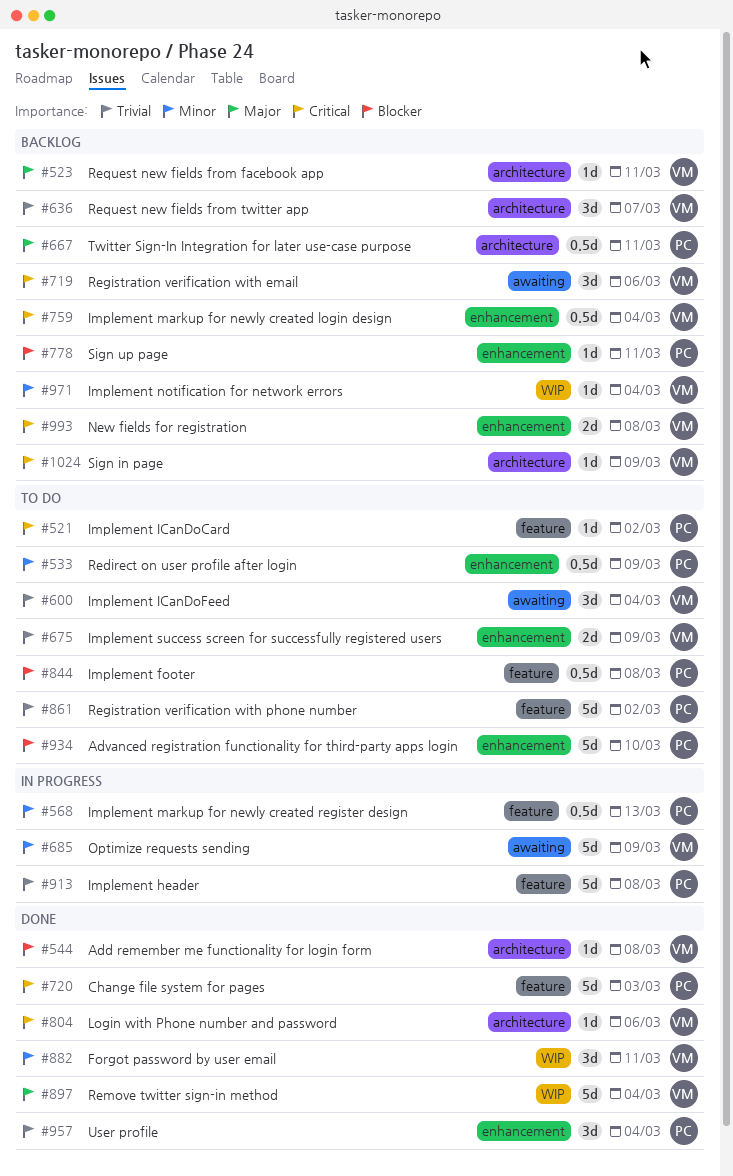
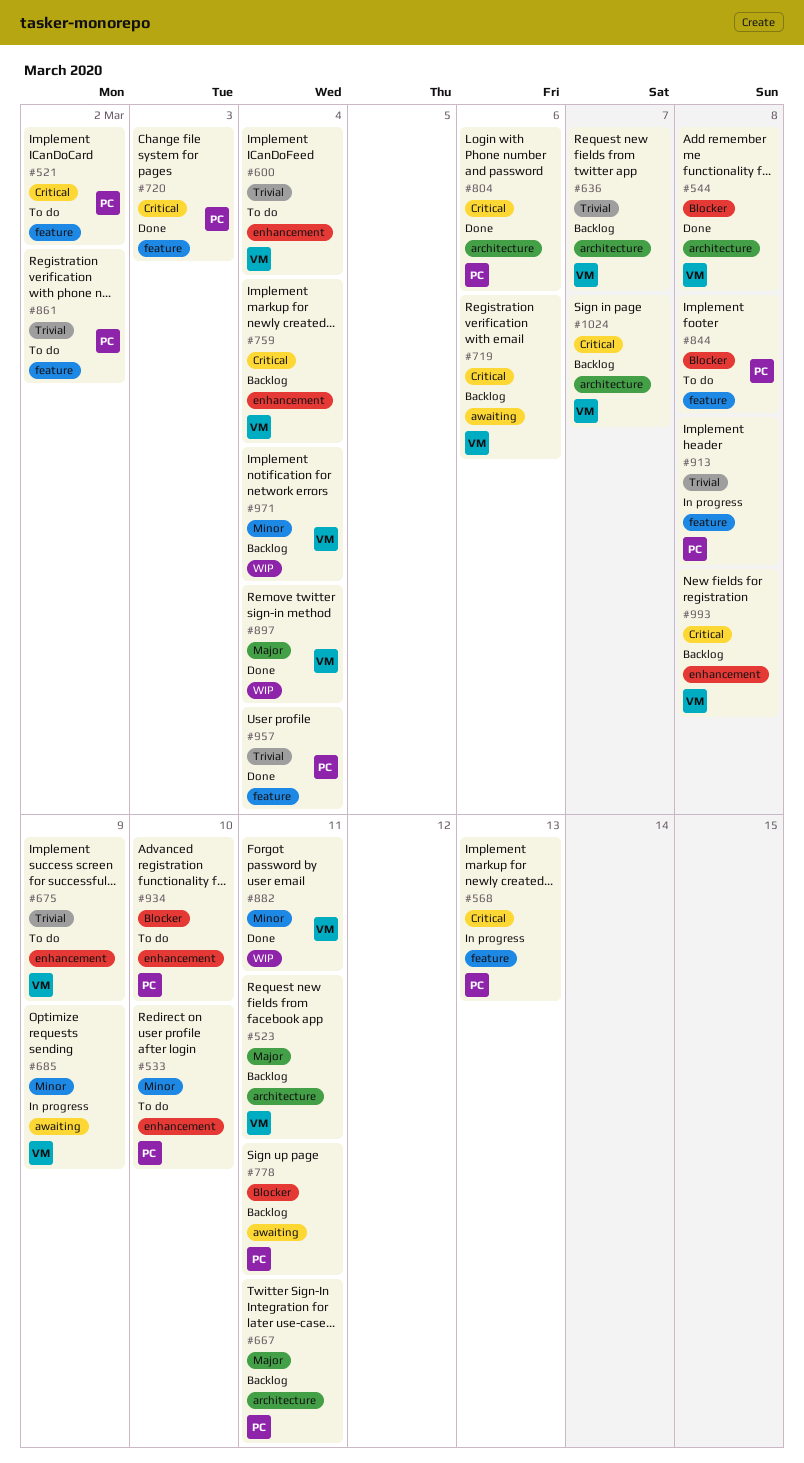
#533, due: Mar 9 -> Mar 10
#568, priority: Minor -> Critical
#600, label: awaiting -> enhancement
#778, label: enhancement -> awaiting
#804, owner: VM -> PC
#957, label: enhancement -> feature
#1024, due: Mar 9 -> Mar 7

